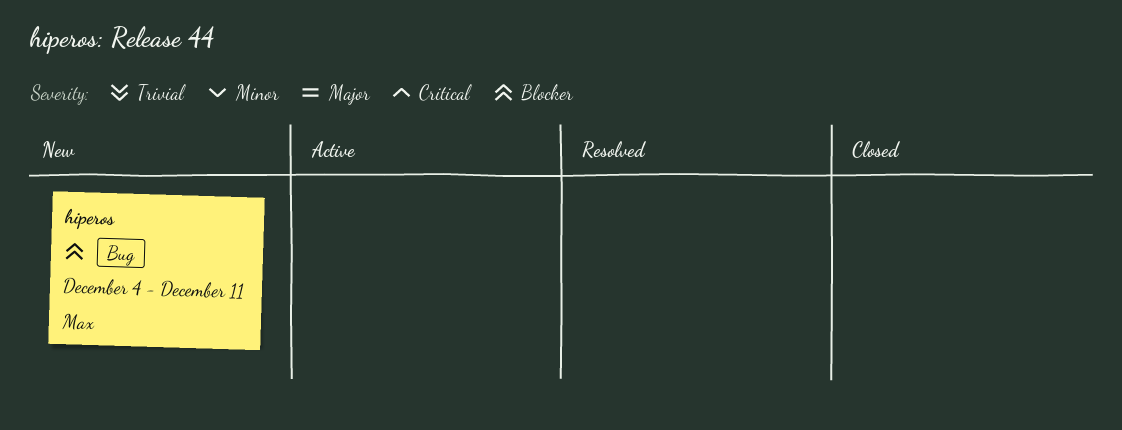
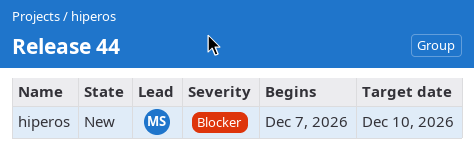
hiperos, start: Dec 4 -> Dec 7
hiperos, due: Dec 11 -> Dec 10

